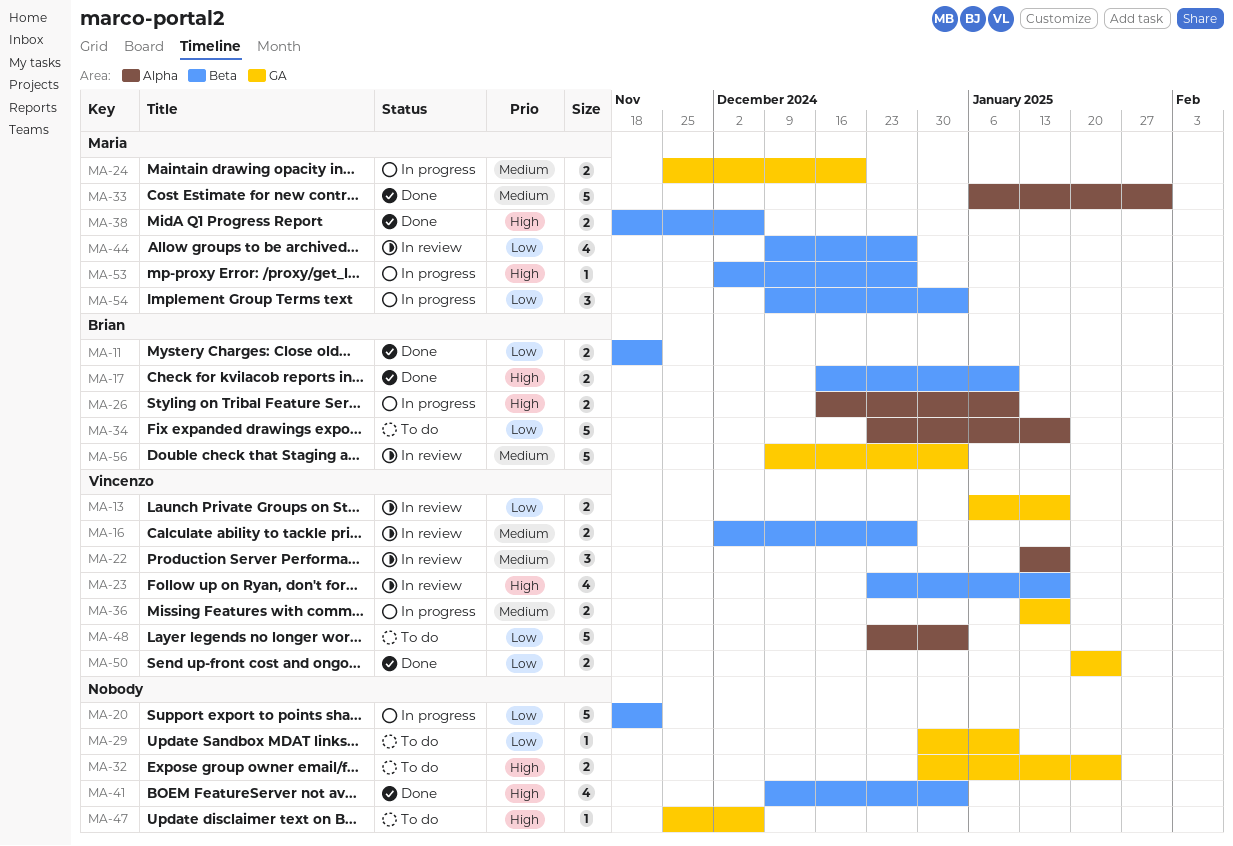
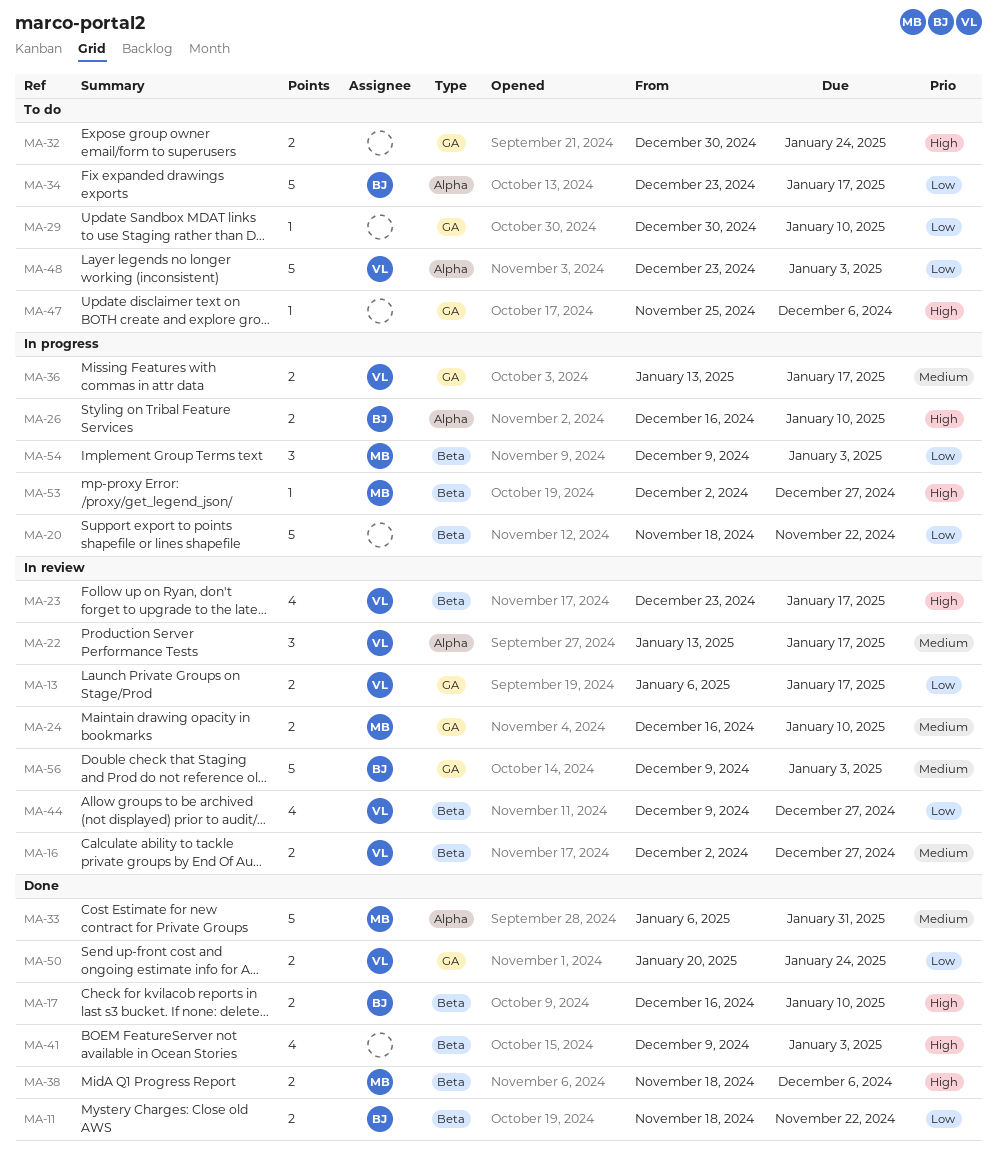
MA-24, status: In progress -> In review
MA-24, start: Nov 25 -> Dec 16
MA-24, due: Dec 20 -> Jan 10
MA-44, owner: Maria -> Vincenzo

